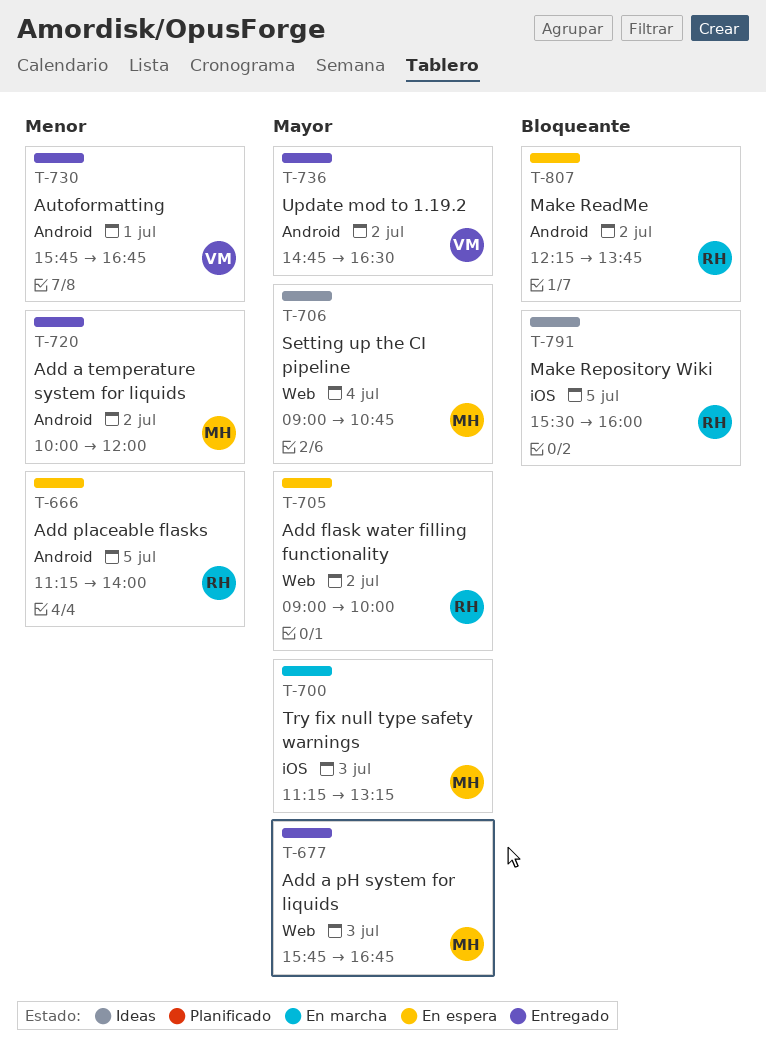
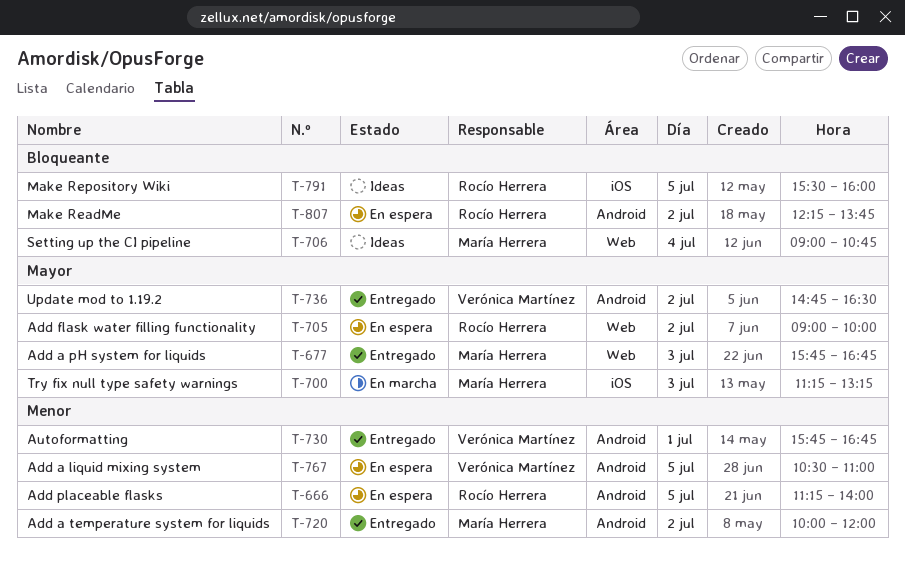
T-706, priority: Mayor -> Bloqueante
T-767: none -> present

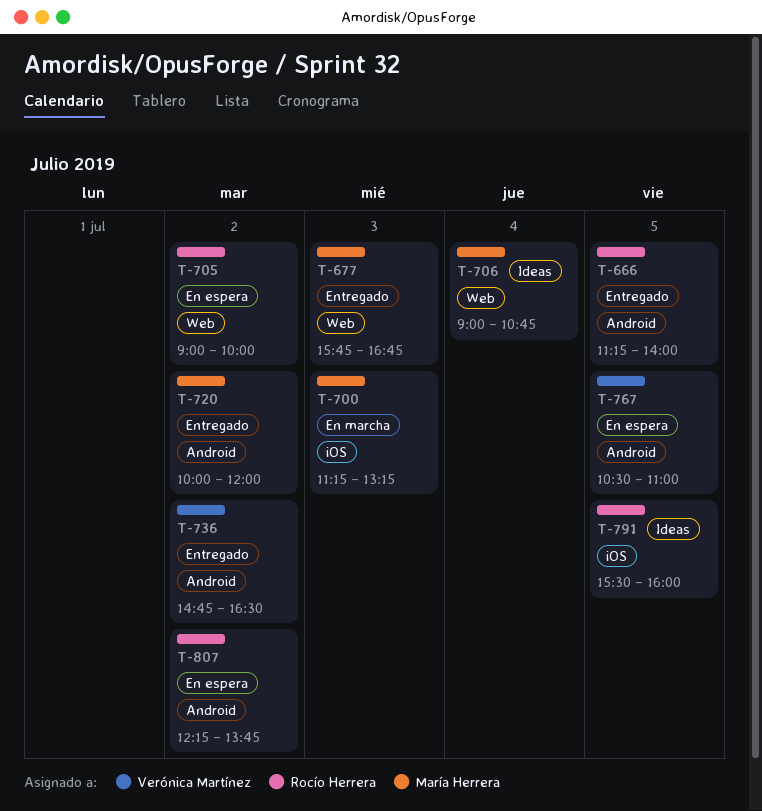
T-666, status: En espera -> Entregado
T-730: present -> none

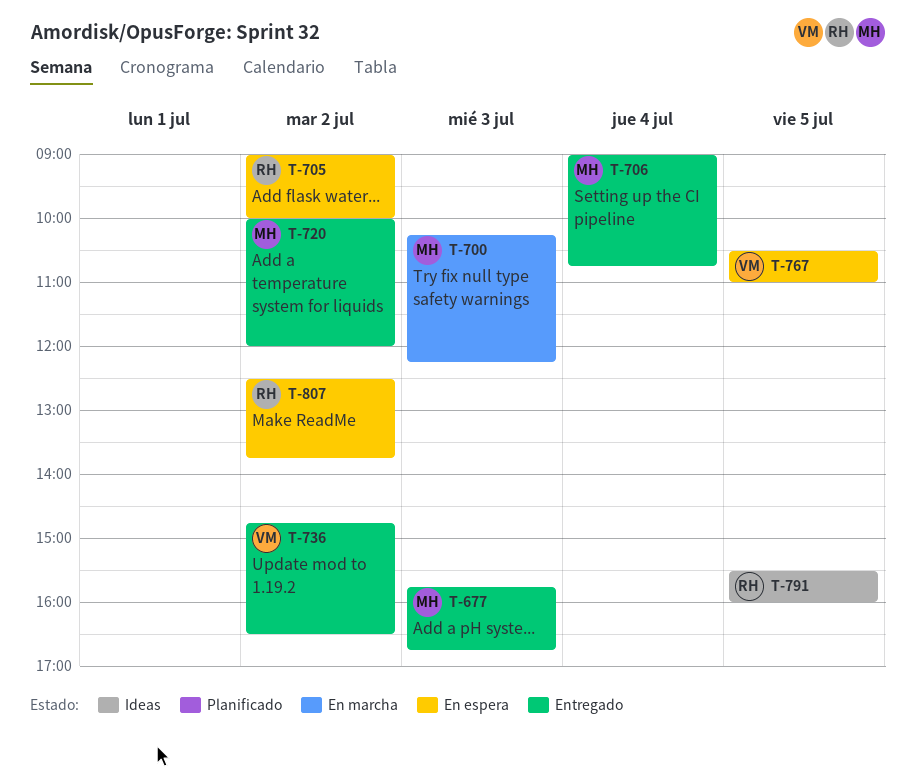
T-666: present -> none
T-700, begins: 11:15 -> 10:15
T-700, ends: 13:15 -> 12:15
T-706, status: Ideas -> Entregado
T-807, begins: 12:15 -> 12:30

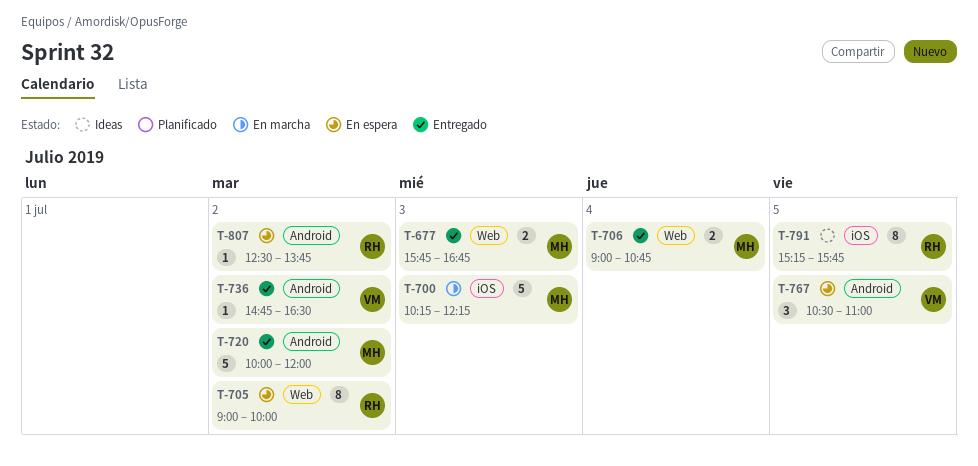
T-791, begins: 15:30 -> 15:15
T-791, ends: 16:00 -> 15:45

